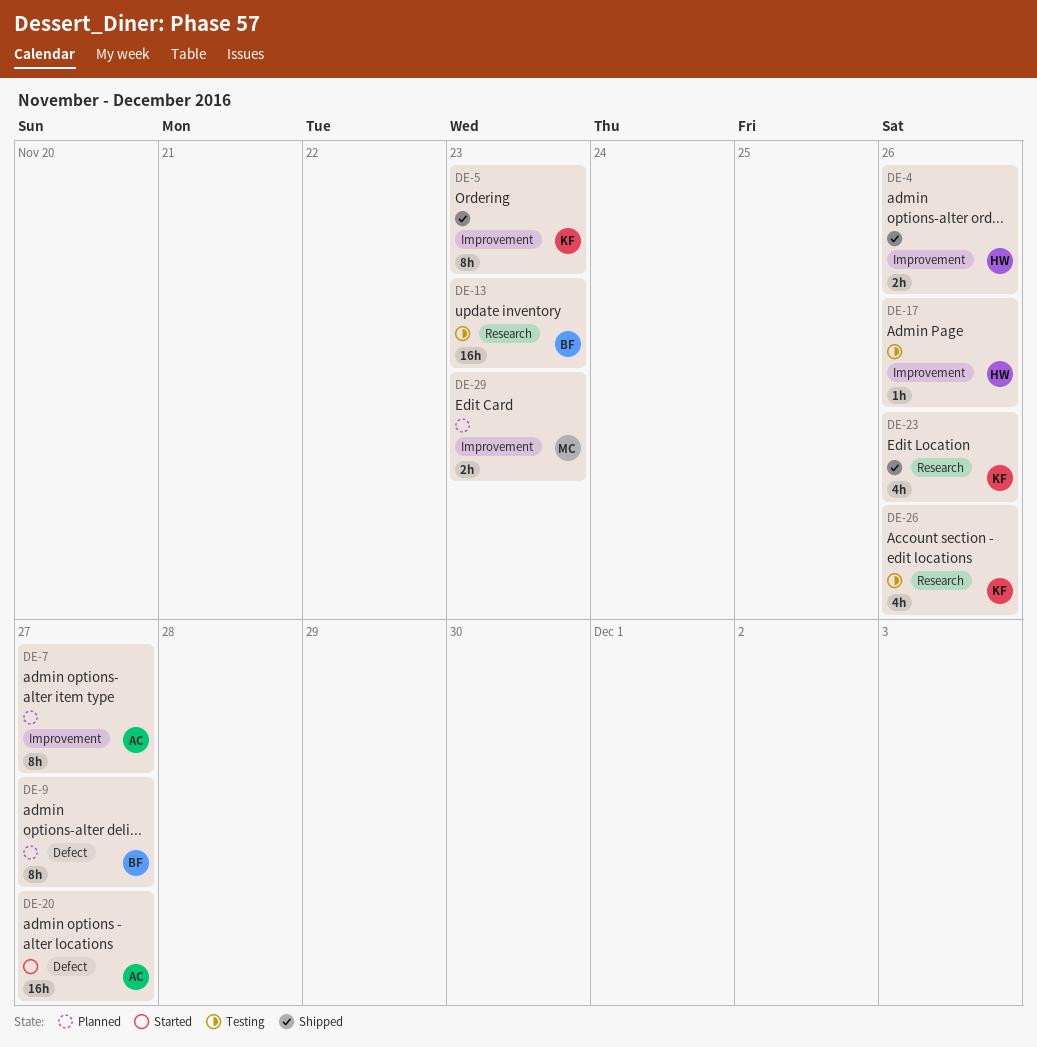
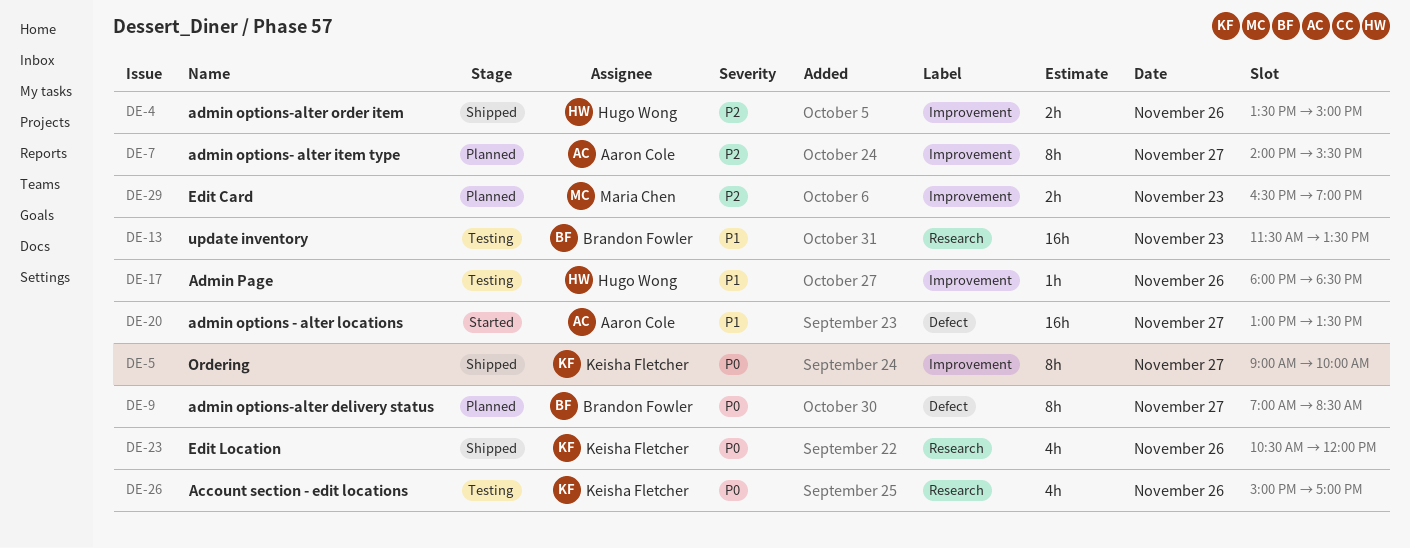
DE-5, day: Nov 23 -> Nov 27

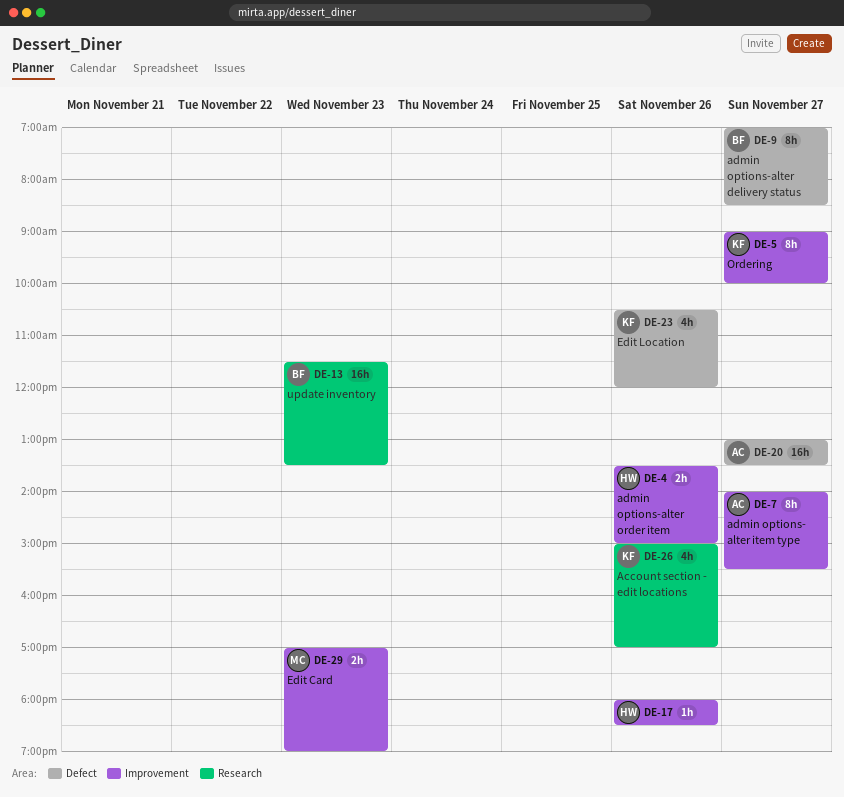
DE-23, label: Research -> Defect
DE-29, begins: 16:30 -> 17:00

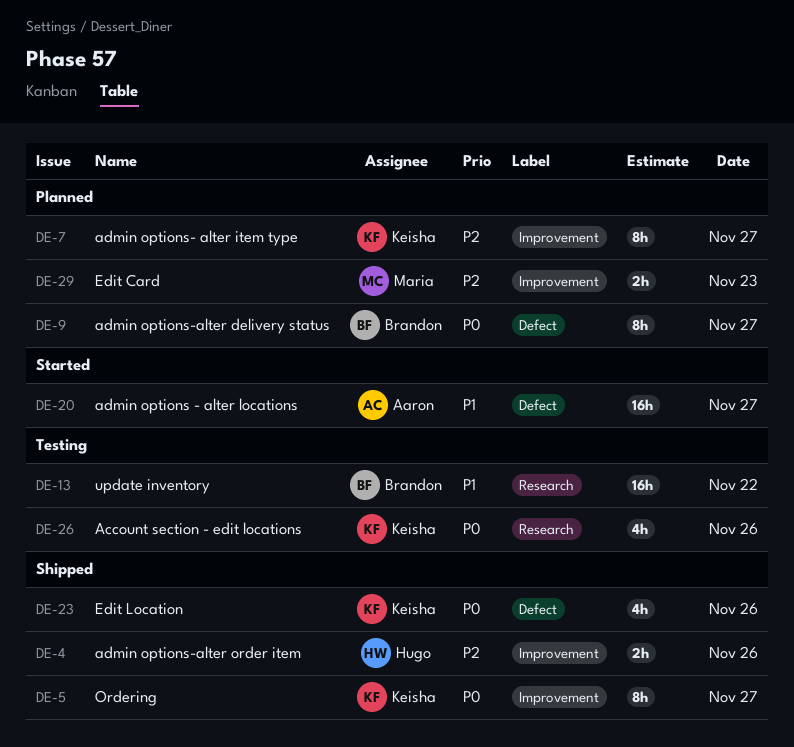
DE-7, owner: Aaron -> Keisha
DE-13, day: Nov 23 -> Nov 22
DE-17: present -> none

